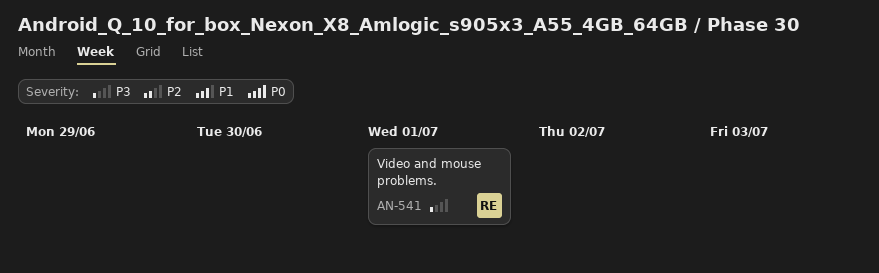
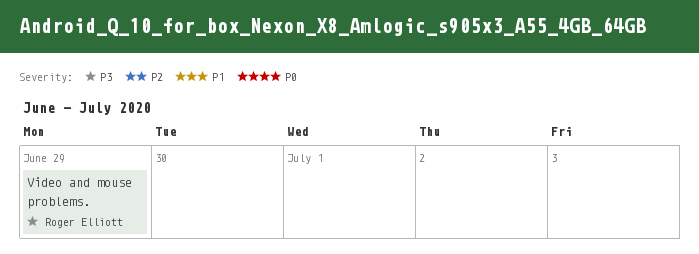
Video and mouse problems., due: Jul 1 -> Jun 29

